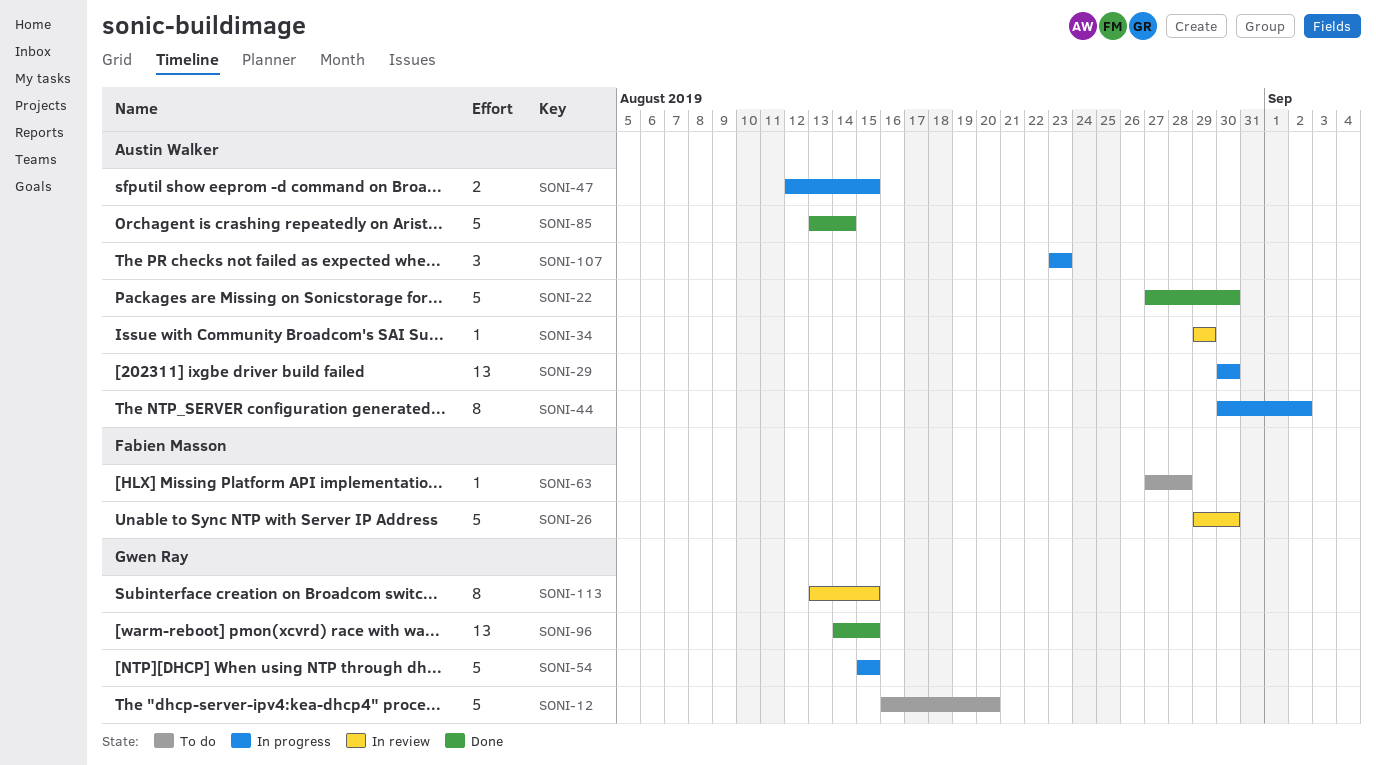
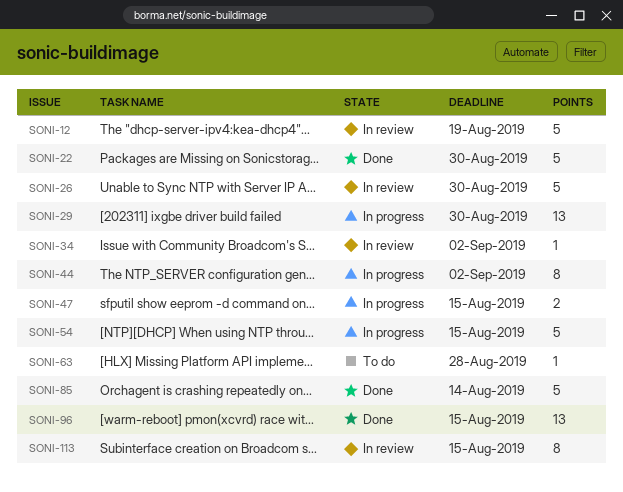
SONI-12, status: To do -> In review
SONI-12, due: Aug 20 -> Aug 19
SONI-34, due: Aug 29 -> Sep 2
SONI-107: present -> none

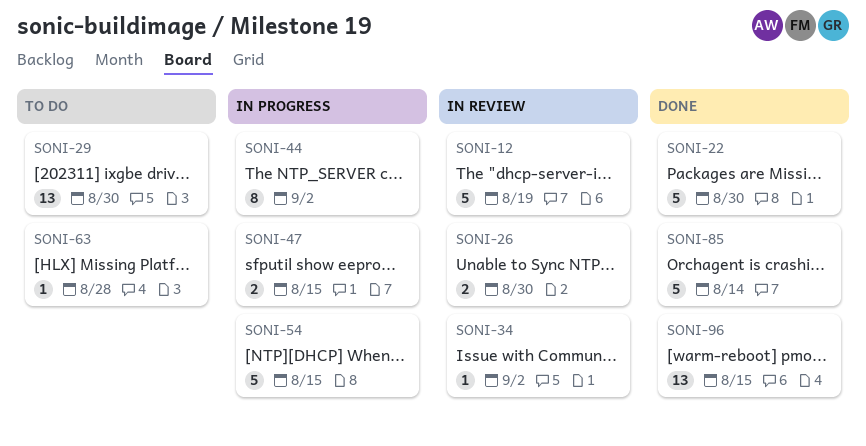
SONI-26, estimate: 5 -> 2
SONI-29, status: In progress -> To do
SONI-113: present -> none

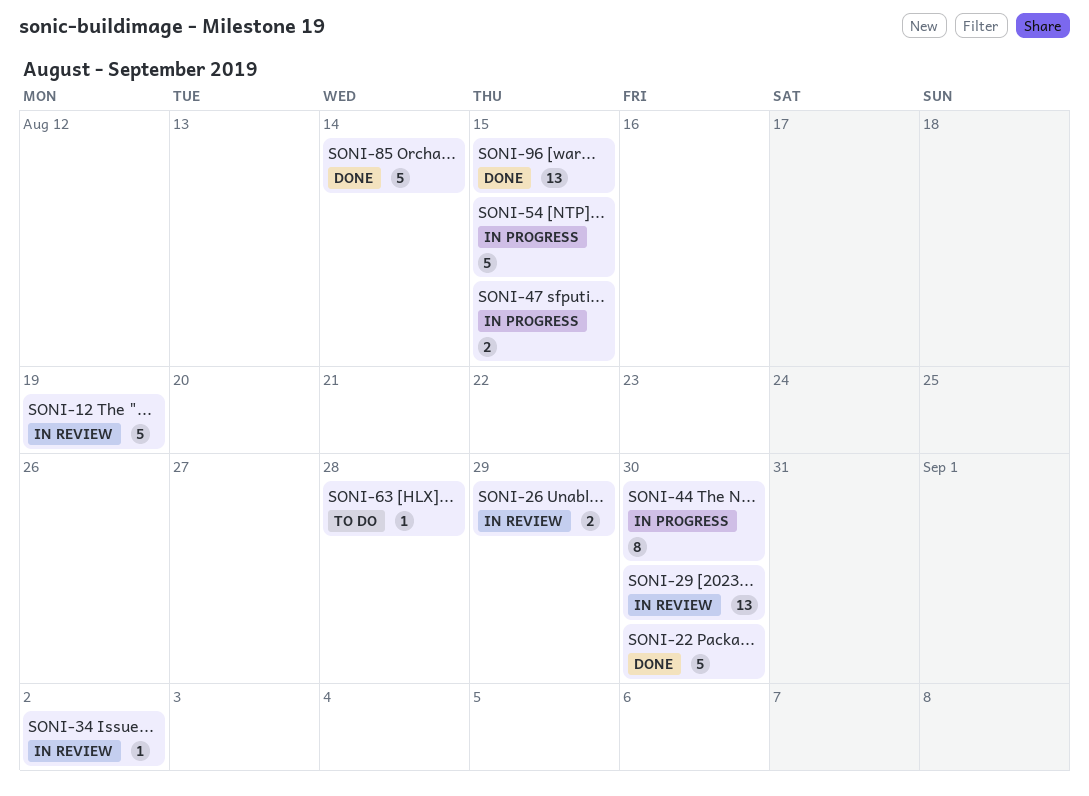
SONI-26, due: Aug 30 -> Aug 29
SONI-29, status: To do -> In review
SONI-44, due: Sep 2 -> Aug 30

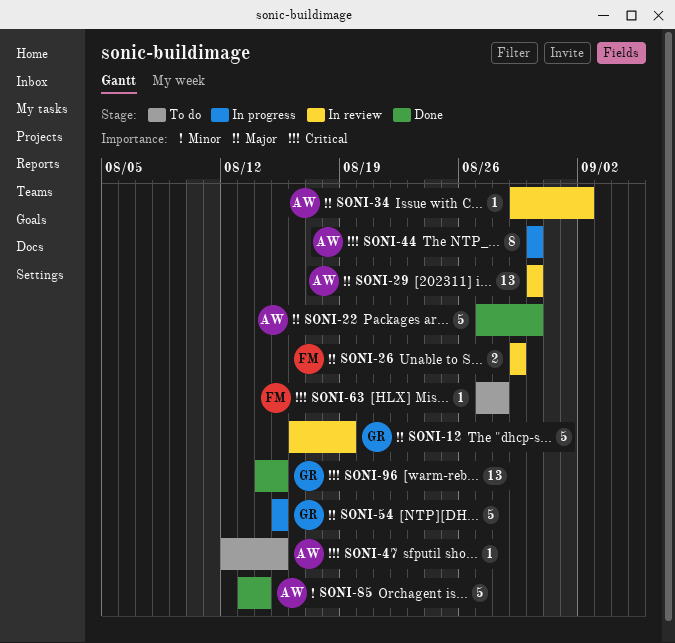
SONI-47, status: In progress -> To do
SONI-47, estimate: 2 -> 1

